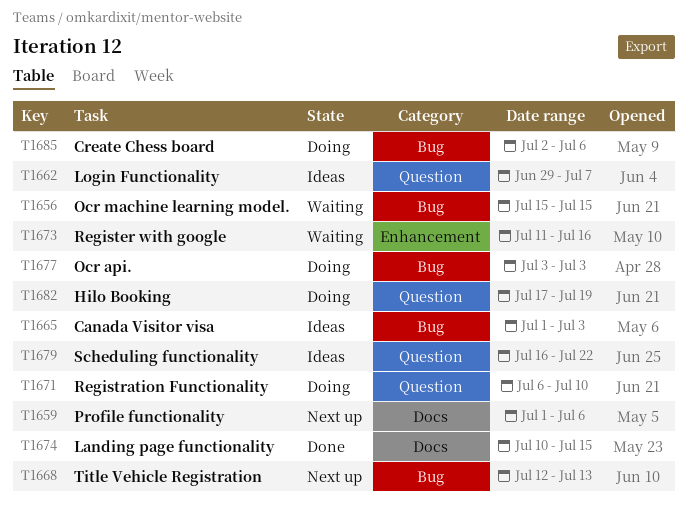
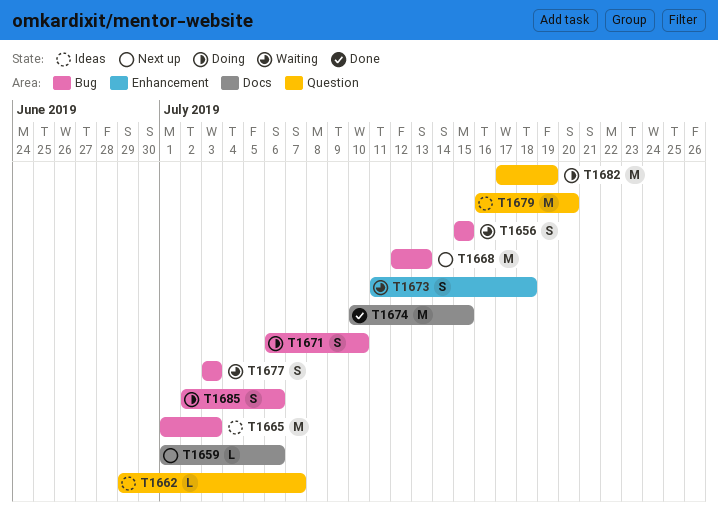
T1671, label: Question -> Bug
T1673, due: Jul 16 -> Jul 18
T1677, status: Doing -> Waiting
T1679, due: Jul 22 -> Jul 20

